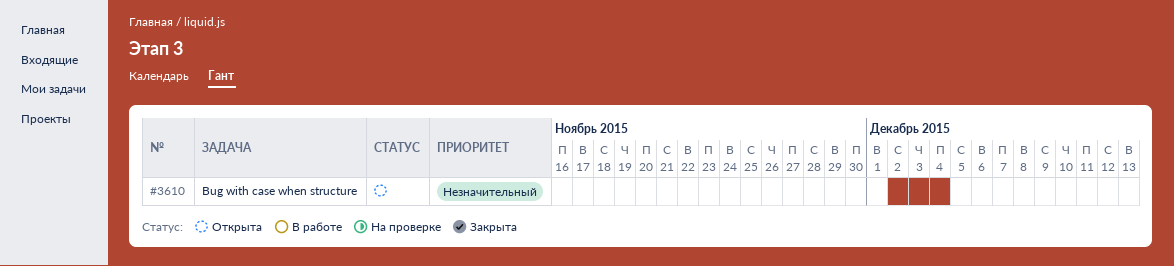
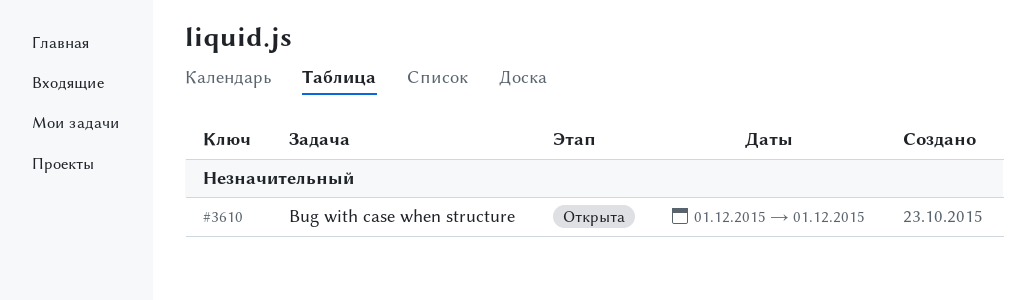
#3610, start: Dec 2 -> Dec 1
#3610, due: Dec 4 -> Dec 1

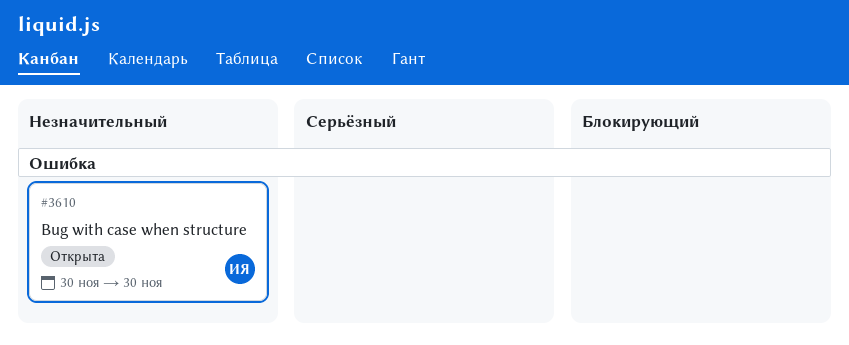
#3610, start: Dec 1 -> Nov 30
#3610, due: Dec 1 -> Nov 30

